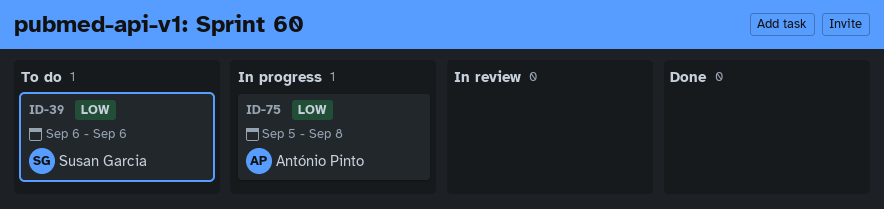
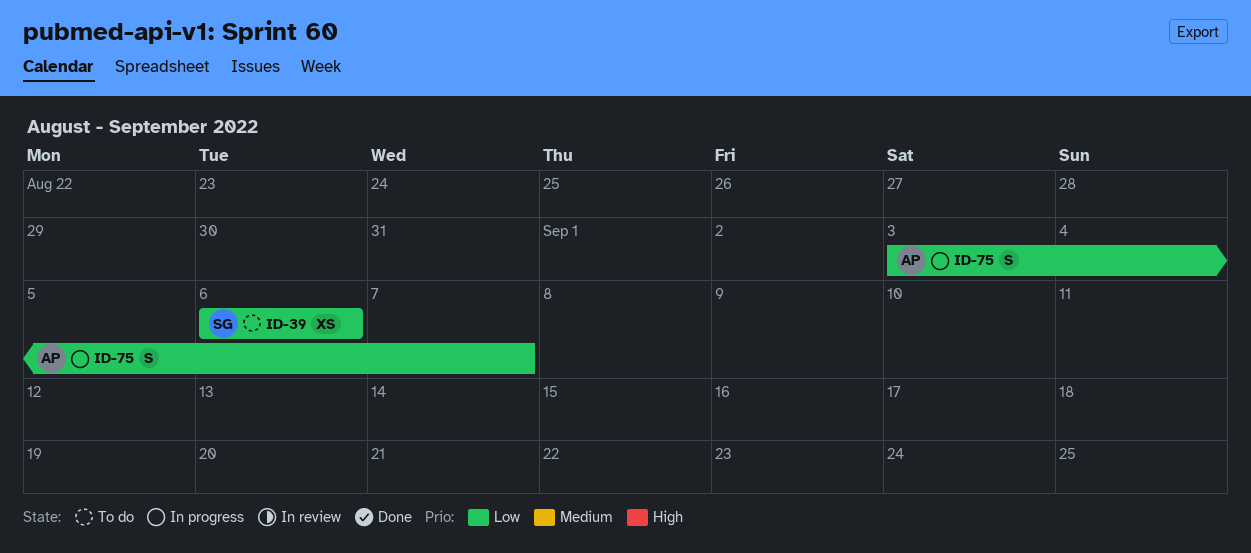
ID-75, start: Sep 5 -> Sep 3
ID-75, due: Sep 8 -> Sep 7

